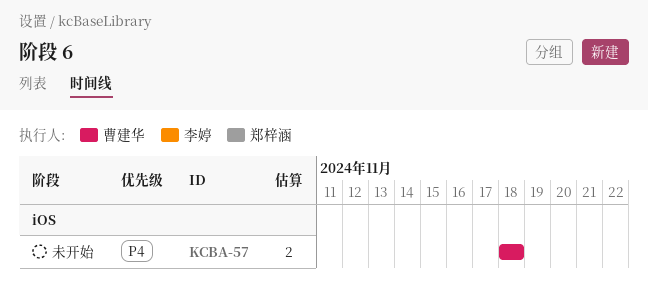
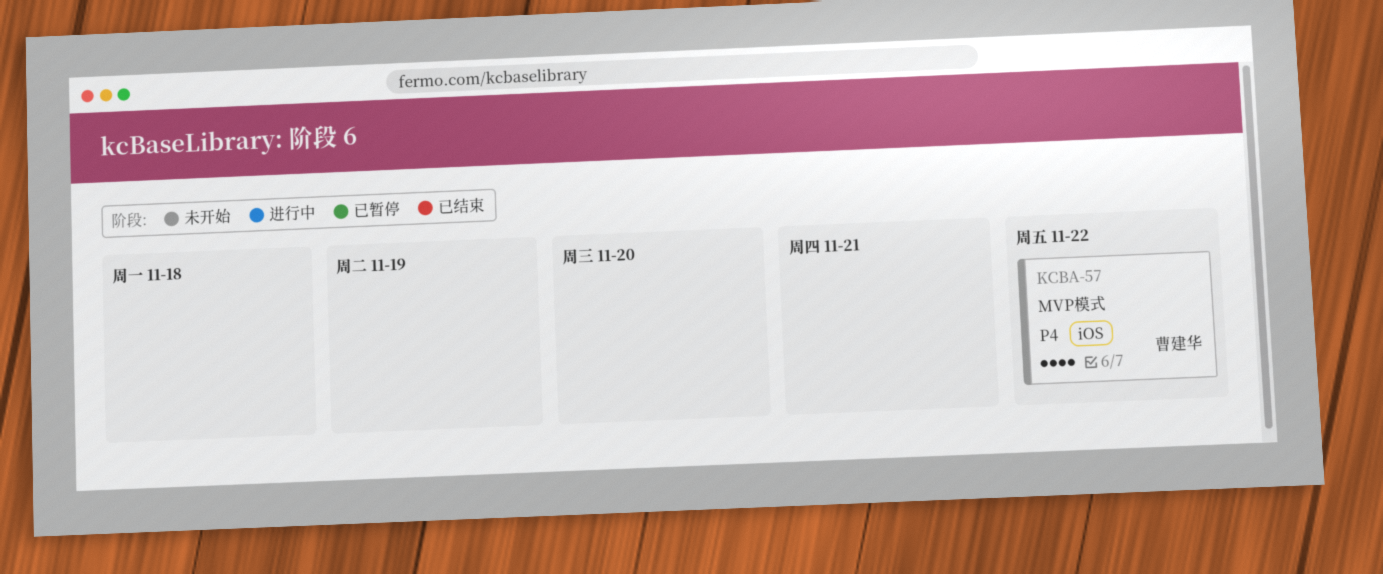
KCBA-57, estimate: 2 -> 4
KCBA-57, due: Nov 18 -> Nov 22

